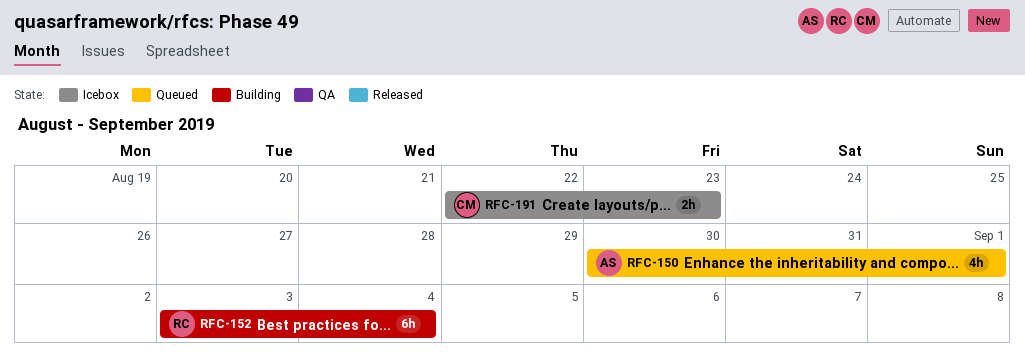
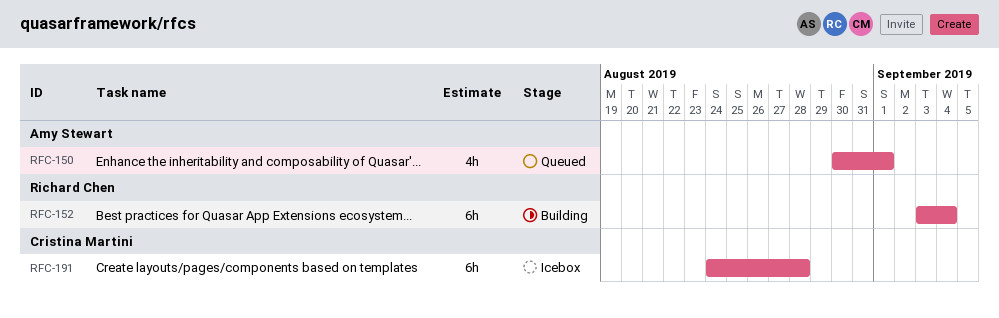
RFC-191, estimate: 2h -> 6h
RFC-191, start: Aug 22 -> Aug 24
RFC-191, due: Aug 23 -> Aug 28

